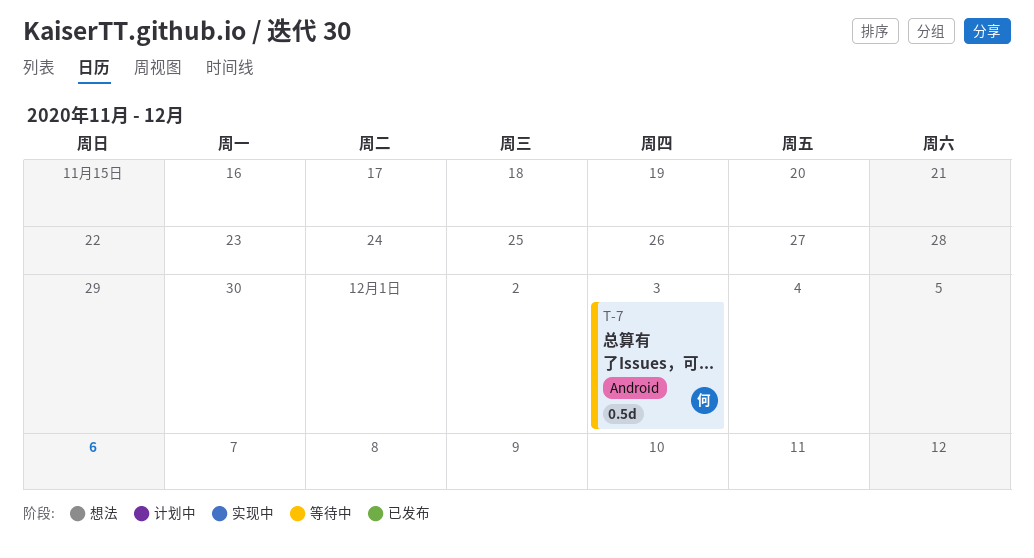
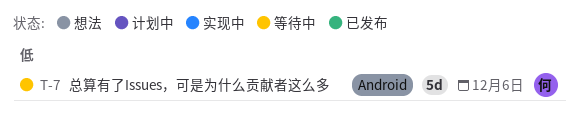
T-7, estimate: 0.5d -> 5d
T-7, due: Dec 3 -> Dec 6

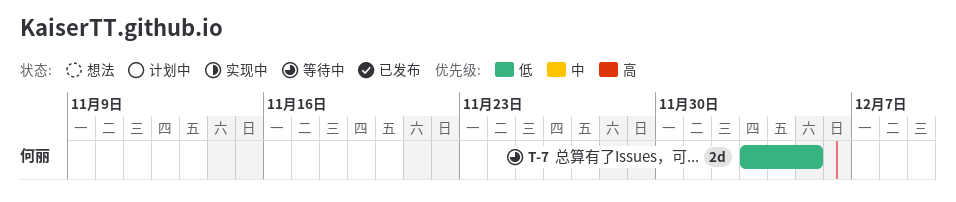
T-7, estimate: 5d -> 2d
T-7, due: Dec 6 -> Dec 5

